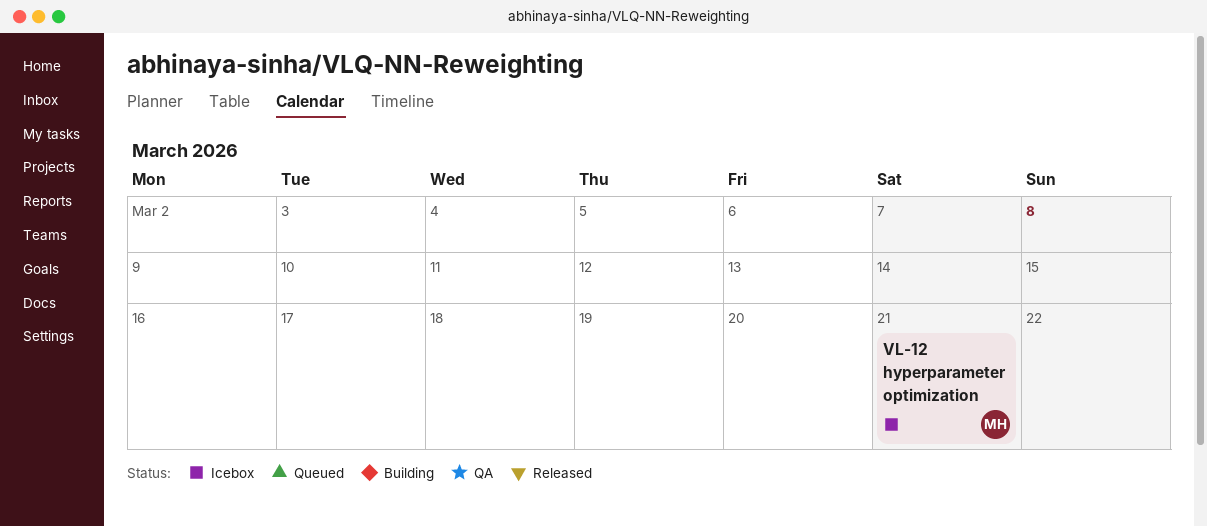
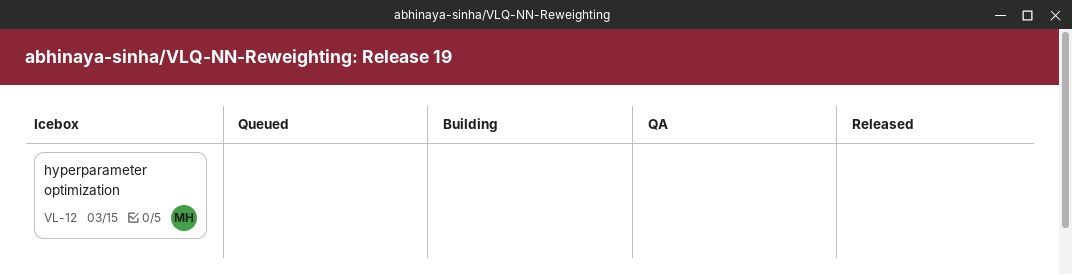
VL-12, due: Mar 21 -> Mar 15

